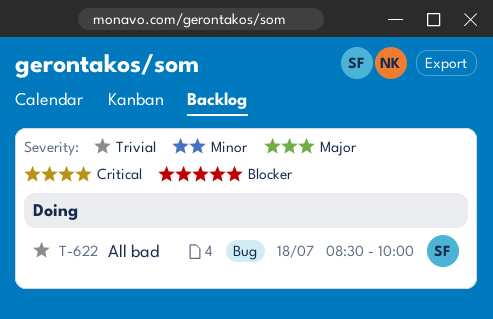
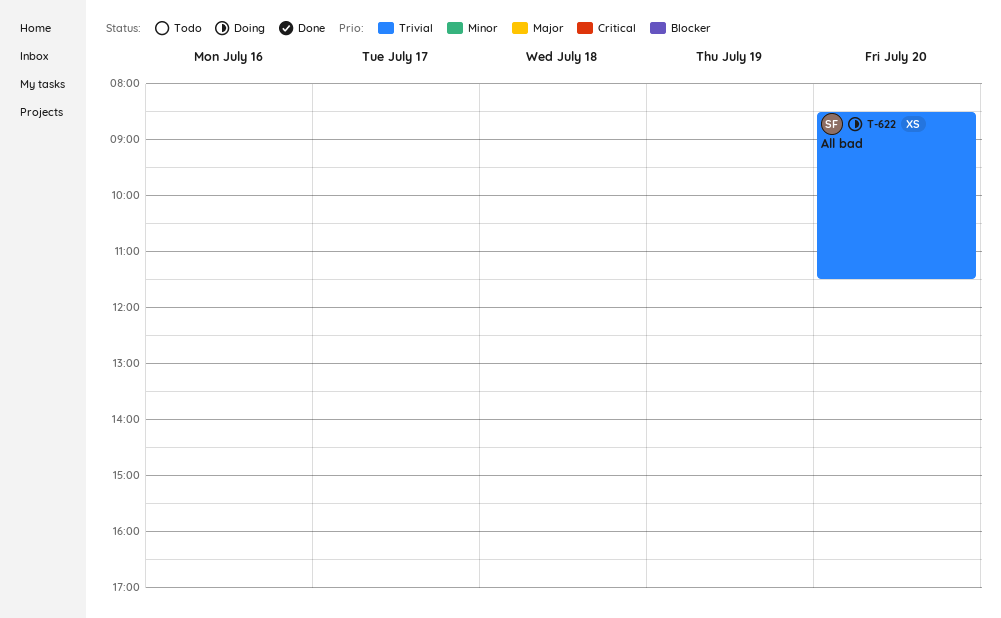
T-622, day: Jul 18 -> Jul 20
T-622, ends: 10:00 -> 11:30

